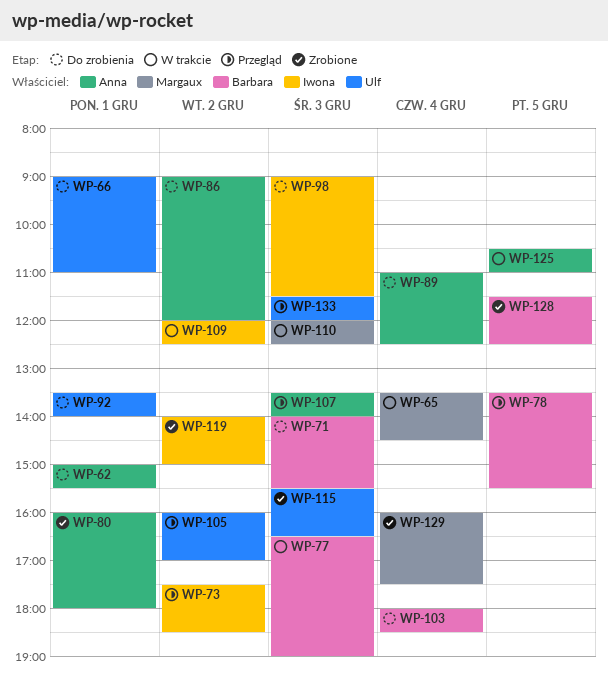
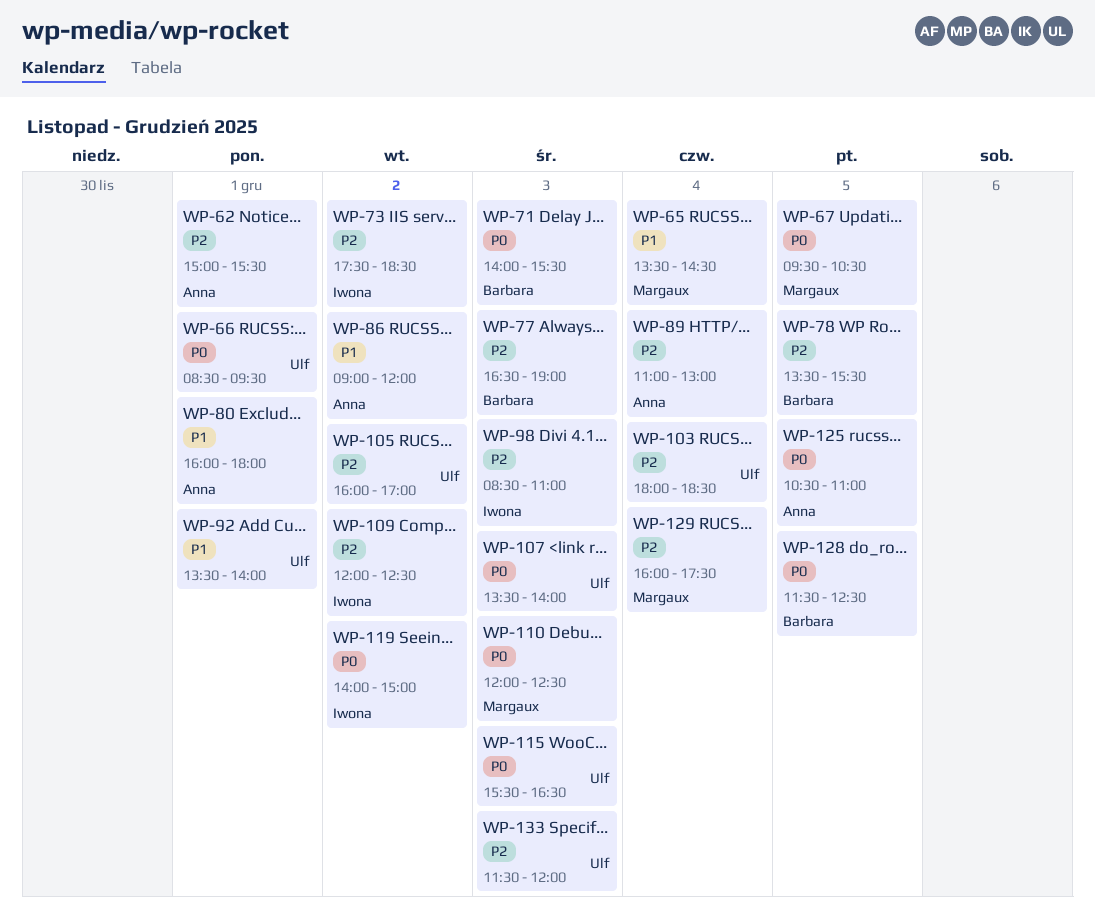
WP-66, begins: 09:00 -> 08:30
WP-66, ends: 11:00 -> 09:30
WP-67: none -> present
WP-89, ends: 12:30 -> 13:00
WP-98, begins: 09:00 -> 08:30
WP-98, ends: 11:30 -> 11:00
WP-103, owner: Barbara -> Ulf
WP-107, owner: Anna -> Ulf

